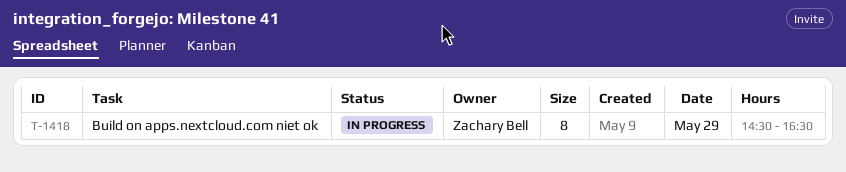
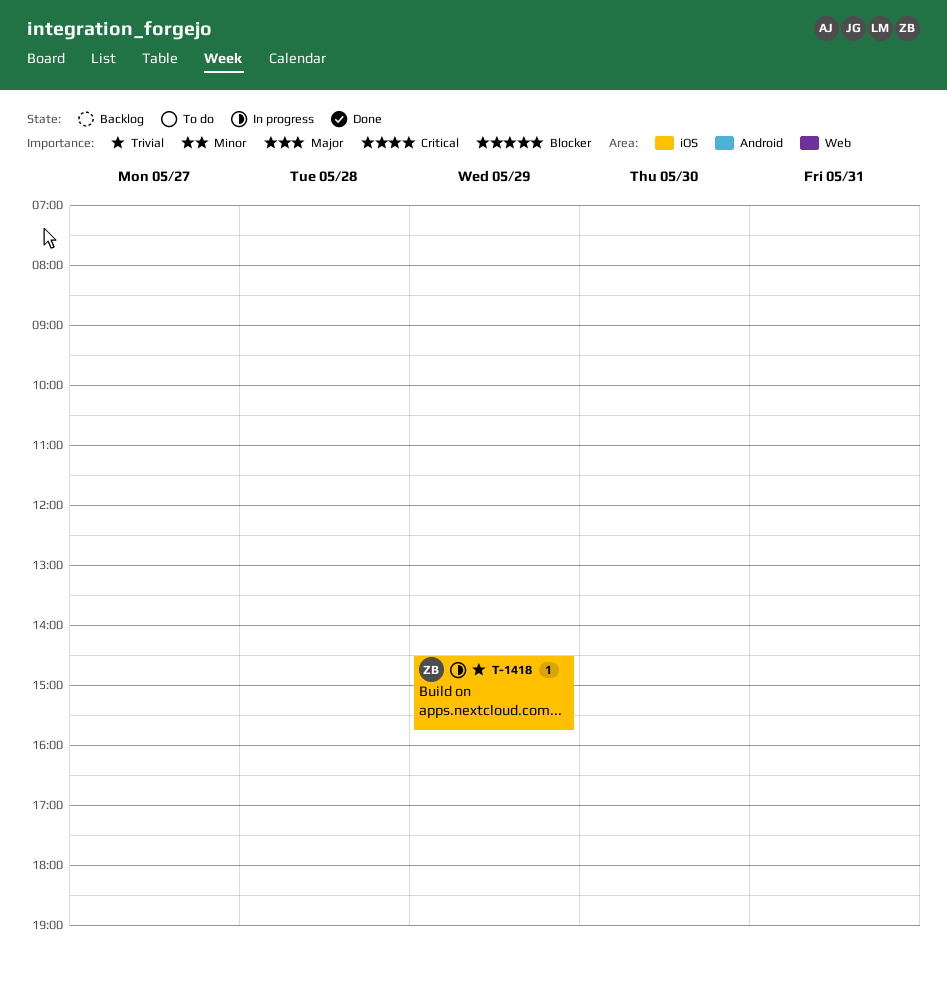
T-1418, estimate: 8 -> 1
T-1418, ends: 16:30 -> 15:45

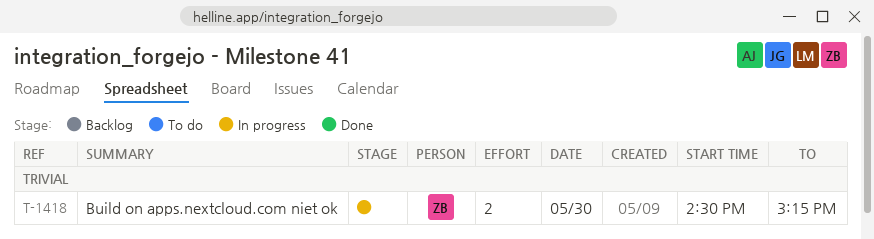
T-1418, estimate: 1 -> 2
T-1418, day: May 29 -> May 30
T-1418, ends: 15:45 -> 15:15

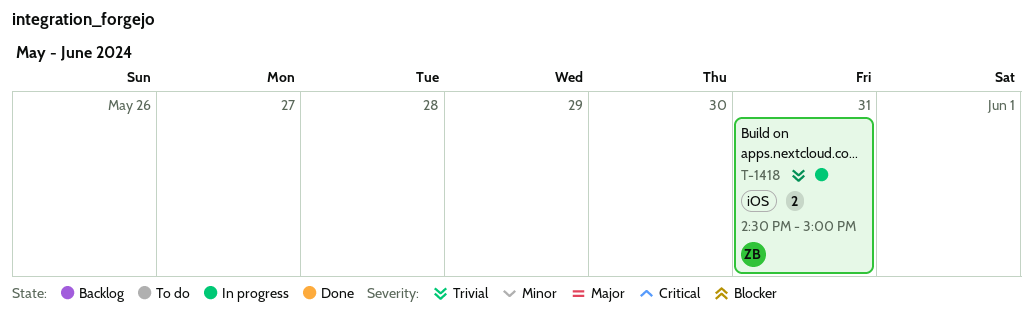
T-1418, day: May 30 -> May 31
T-1418, ends: 15:15 -> 15:00

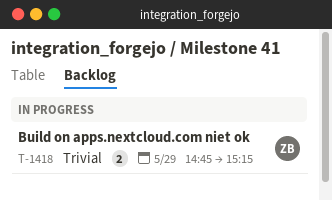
T-1418, day: May 31 -> May 29
T-1418, begins: 14:30 -> 14:45
T-1418, ends: 15:00 -> 15:15

